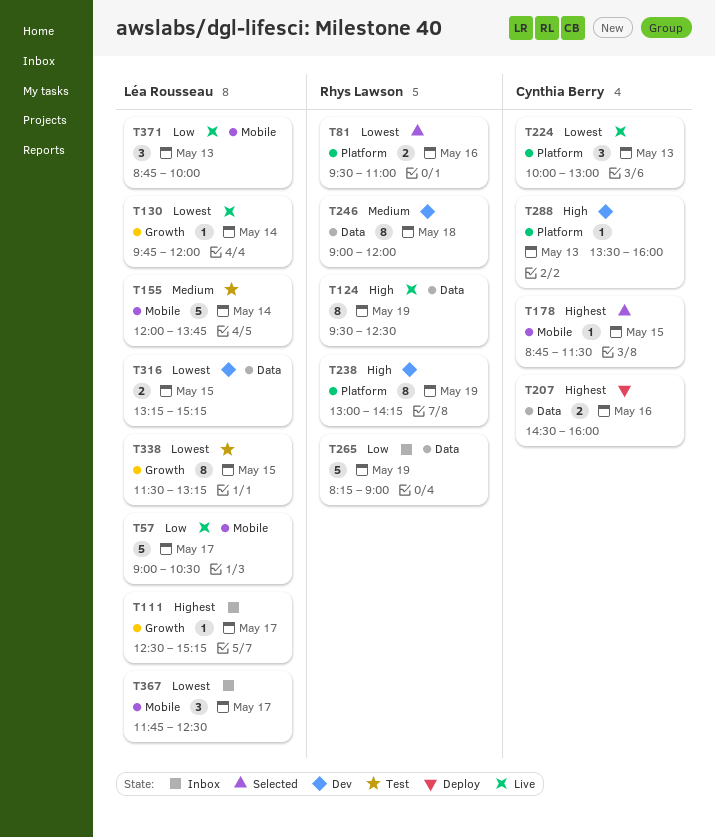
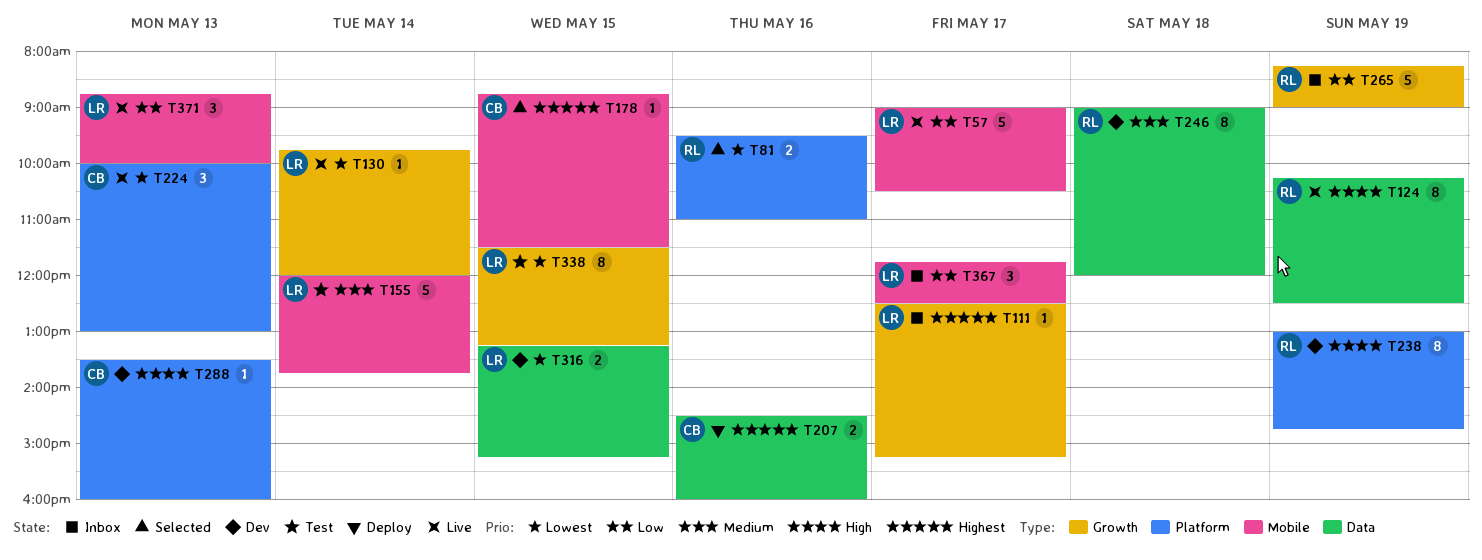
T124, begins: 09:30 -> 10:15
T238, ends: 14:15 -> 14:45
T265, label: Data -> Growth
T367, priority: Lowest -> Low

